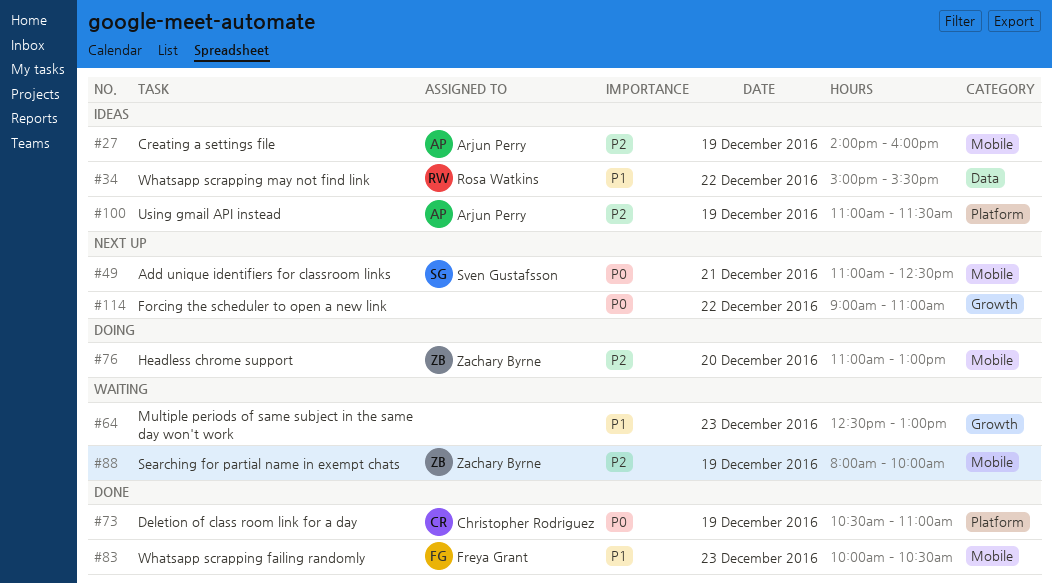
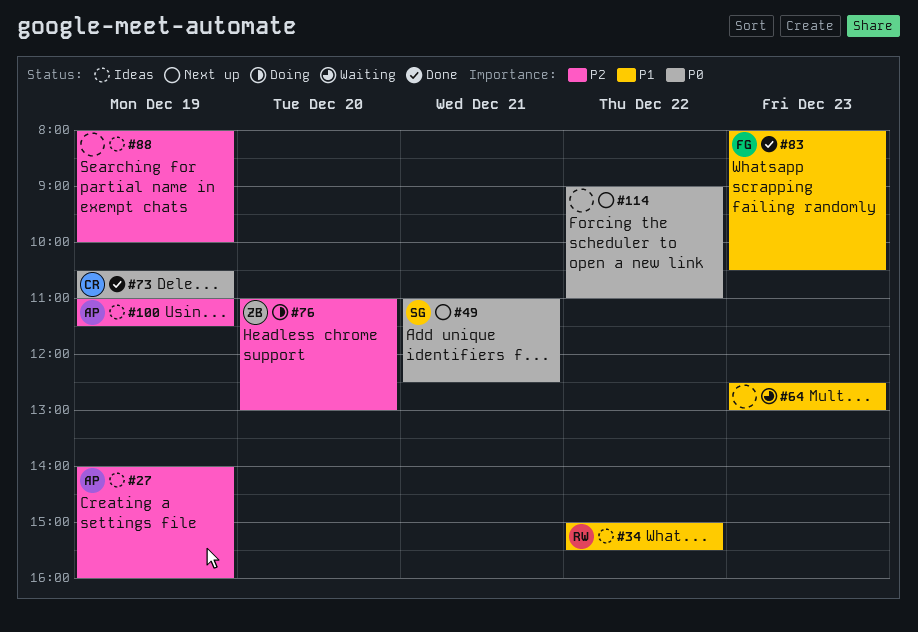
#83, begins: 10:00 -> 08:00
#88, status: Waiting -> Ideas
#88, owner: Zachary Byrne -> none

